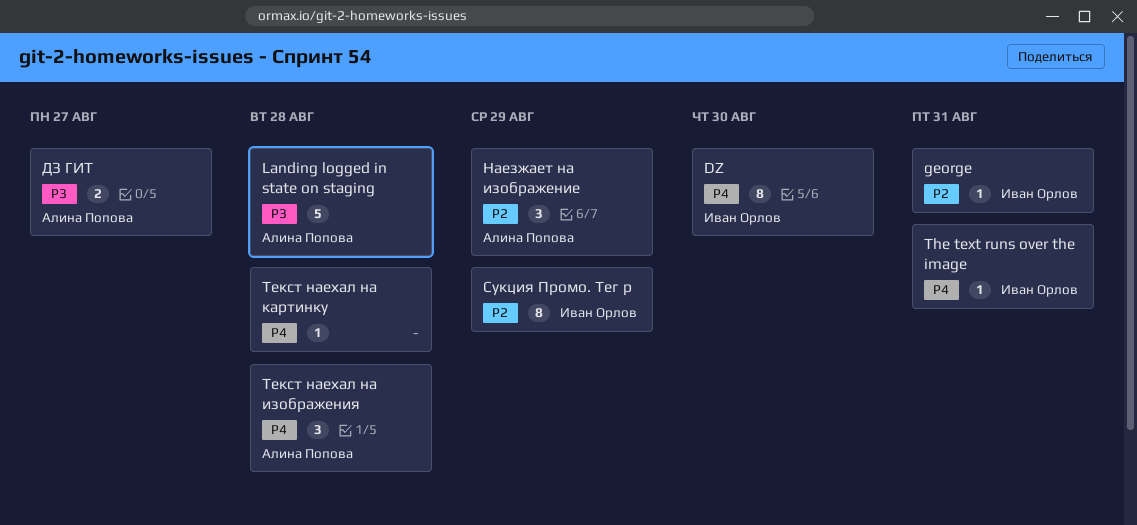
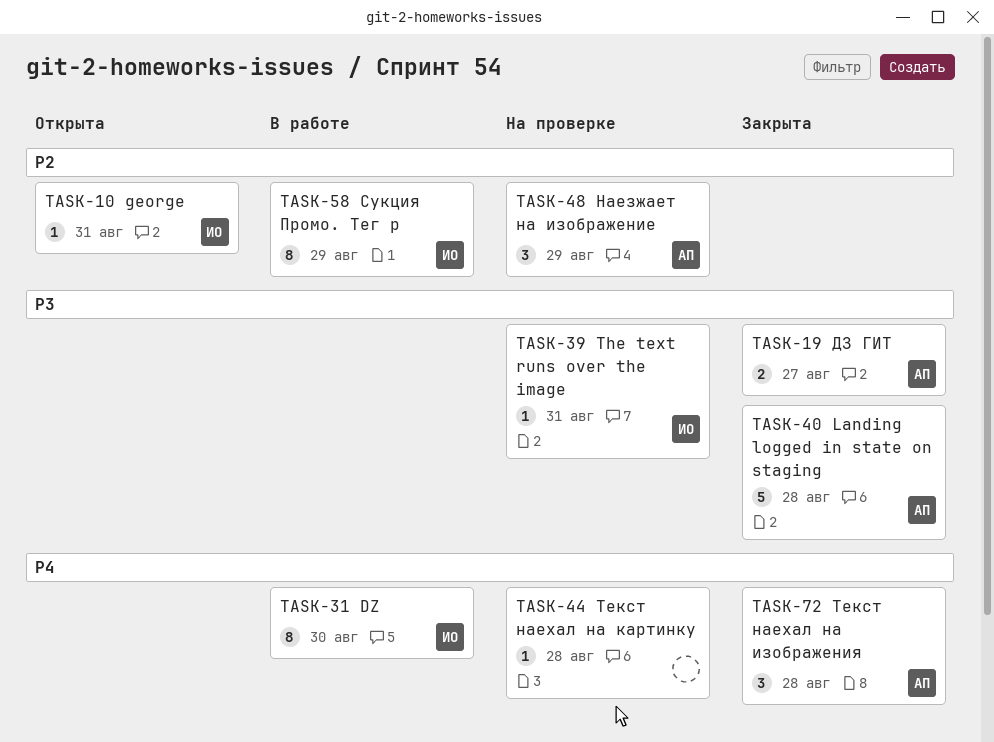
The text runs over the image, priority: P4 -> P3

